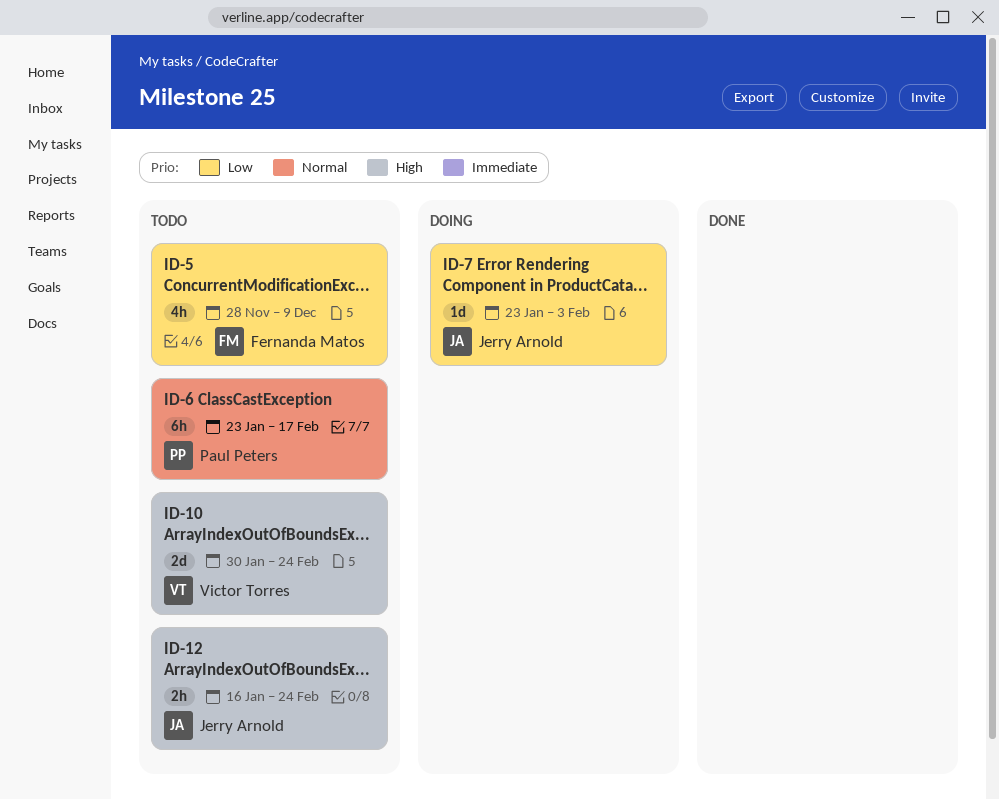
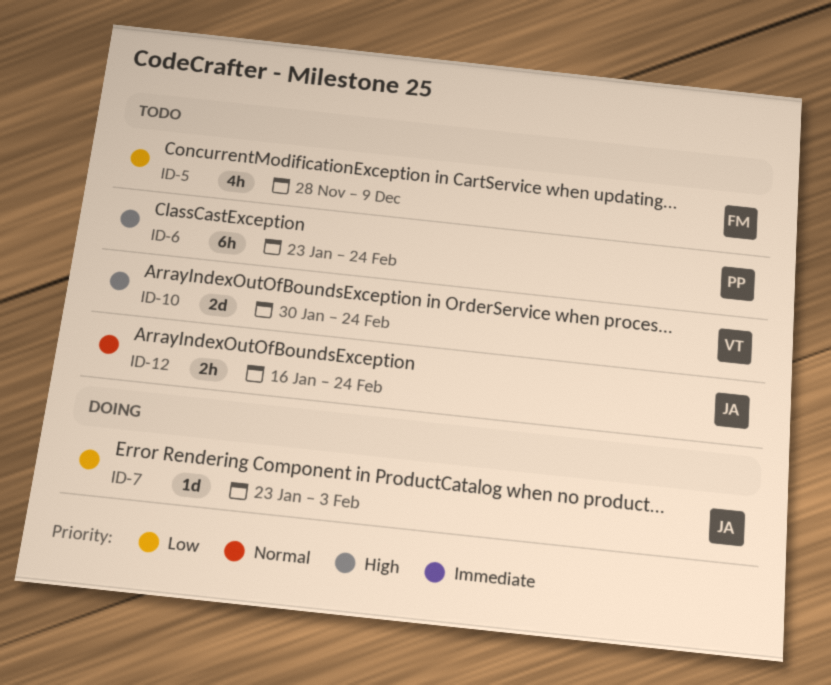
ID-6, priority: Normal -> High
ID-6, due: Feb 17 -> Feb 24
ID-12, priority: High -> Normal

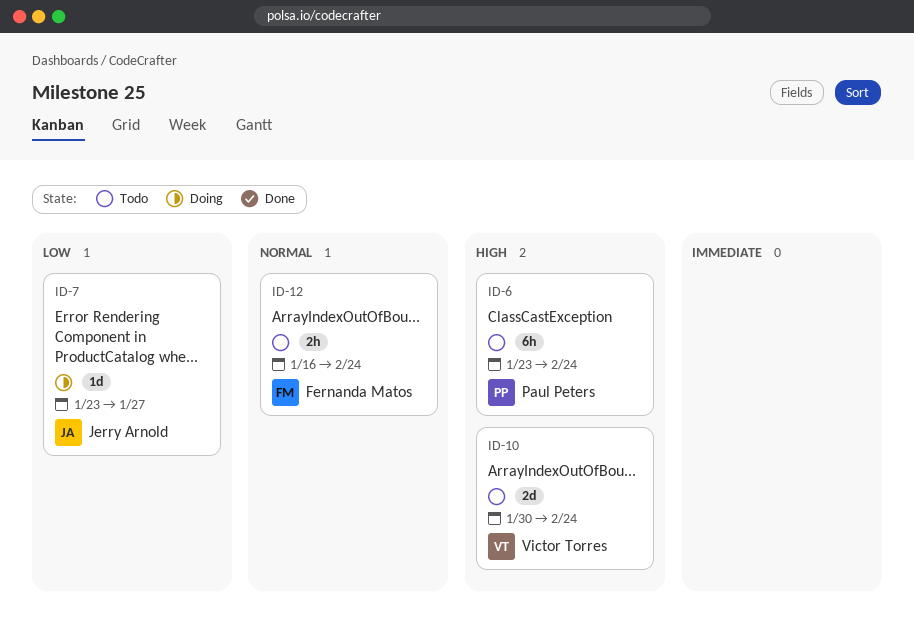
ID-5: present -> none
ID-7, due: Feb 3 -> Jan 27
ID-12, owner: Jerry Arnold -> Fernanda Matos

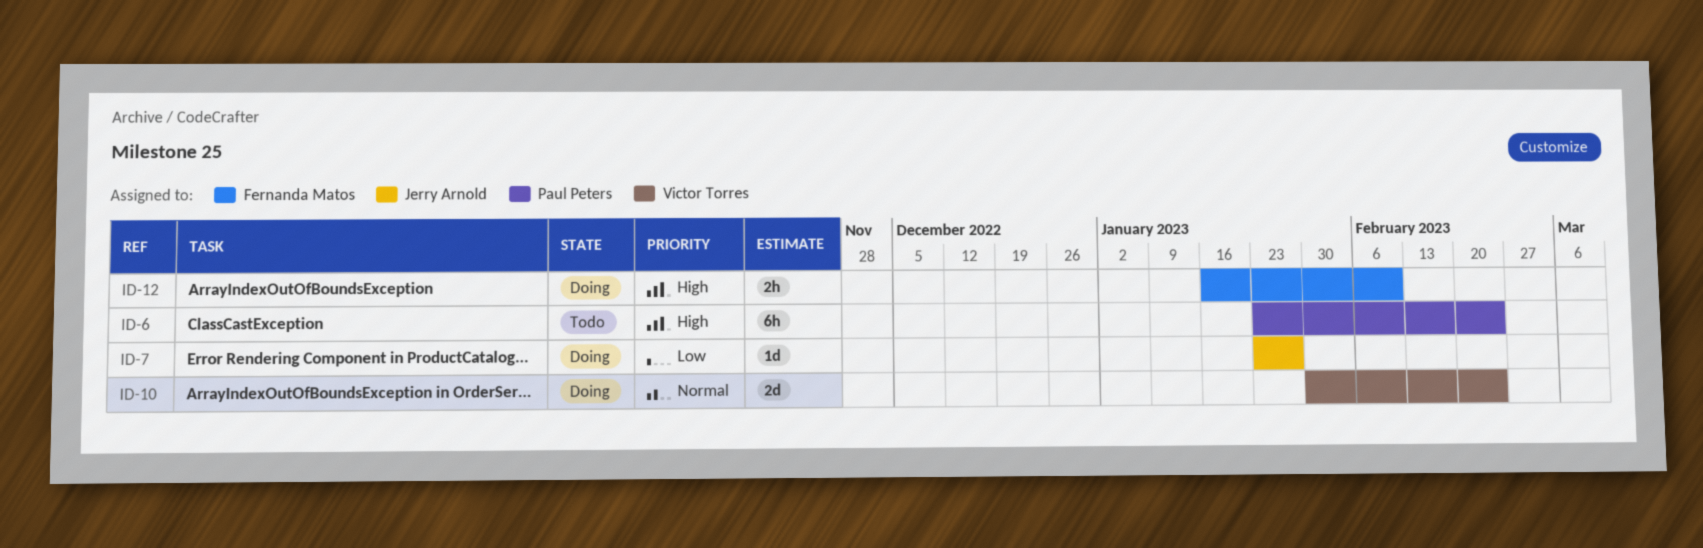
ID-10, status: Todo -> Doing
ID-10, priority: High -> Normal
ID-12, status: Todo -> Doing
ID-12, priority: Normal -> High
ID-12, due: Feb 24 -> Feb 10

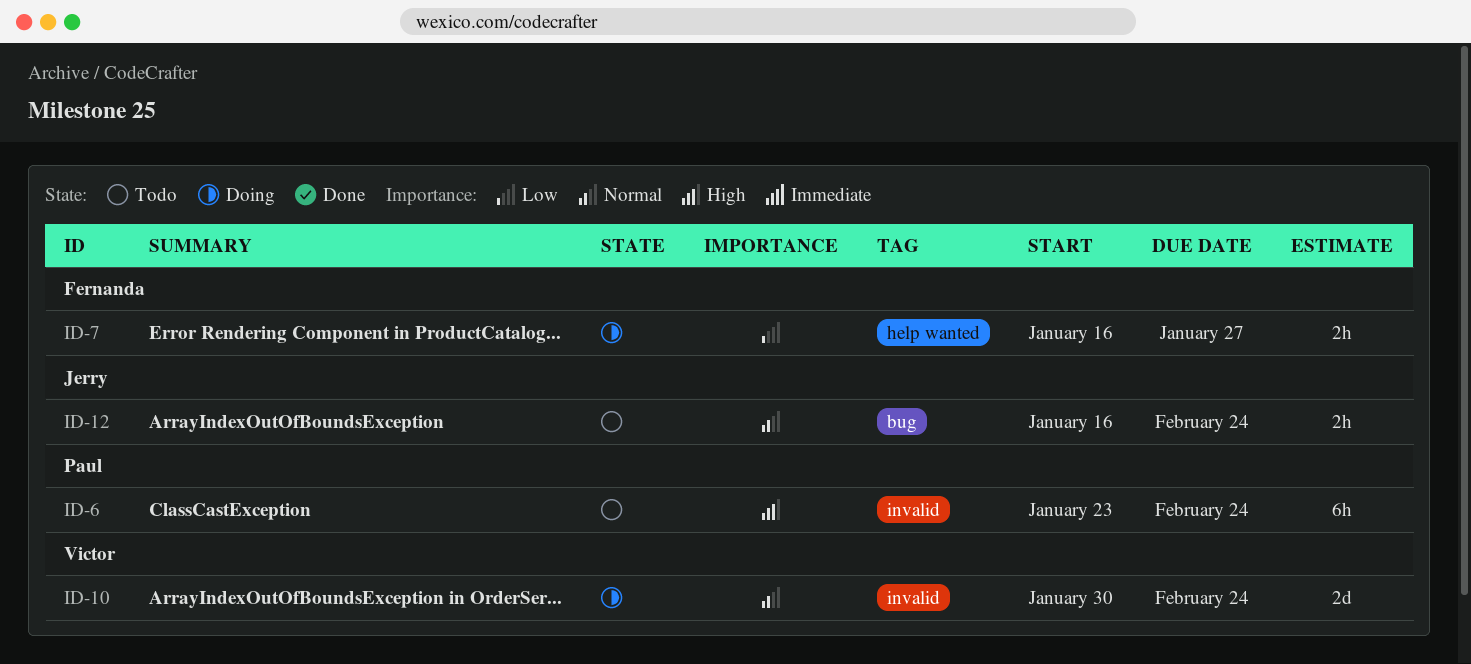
ID-7, owner: Jerry Arnold -> Fernanda Matos
ID-7, estimate: 1d -> 2h
ID-7, start: Jan 23 -> Jan 16
ID-12, status: Doing -> Todo
ID-12, owner: Fernanda Matos -> Jerry Arnold
ID-12, priority: High -> Normal
ID-12, due: Feb 10 -> Feb 24

